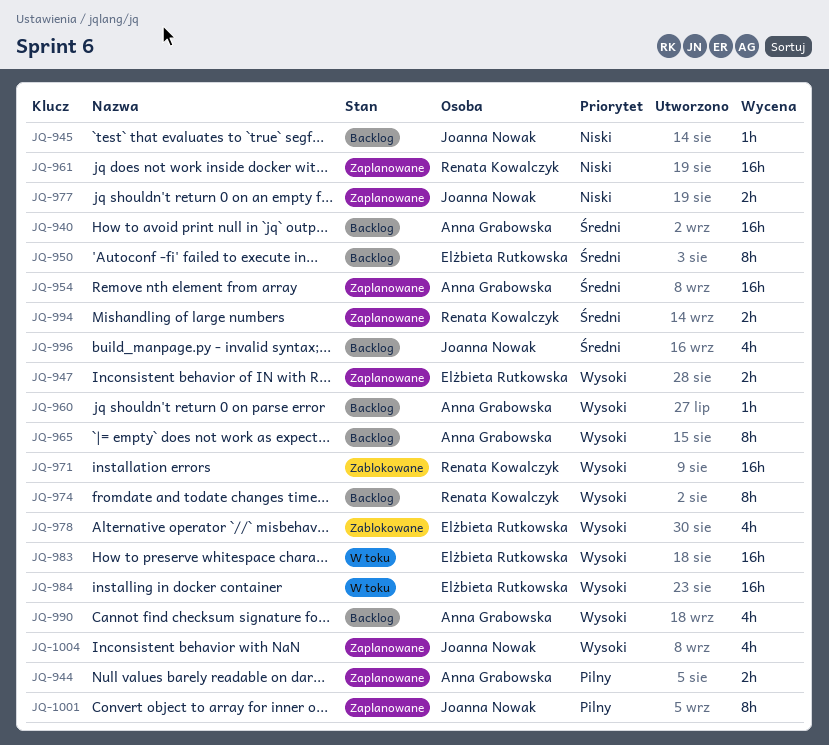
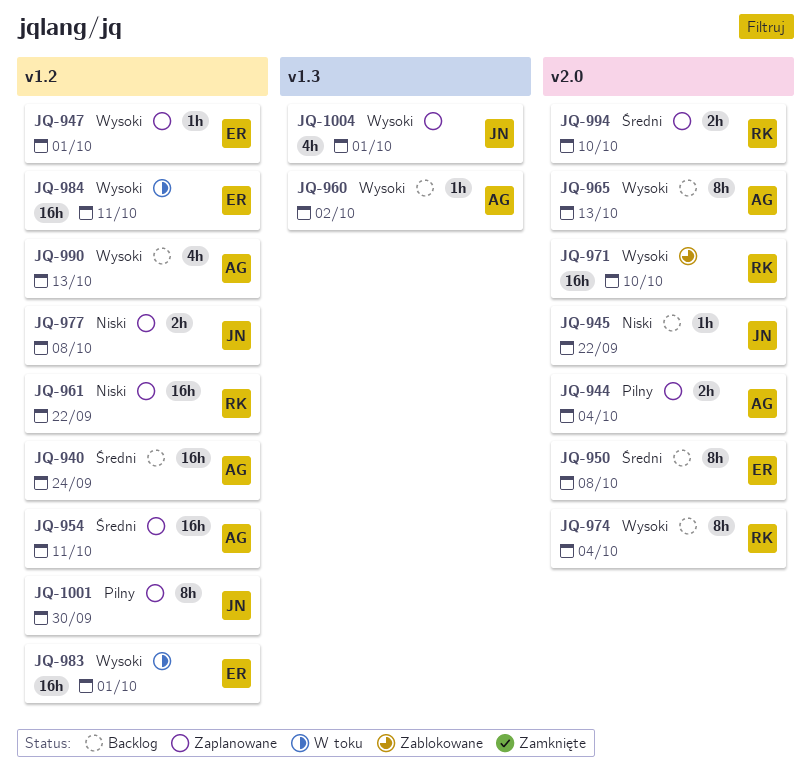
JQ-947, estimate: 2h -> 1h
JQ-978: present -> none
JQ-996: present -> none

